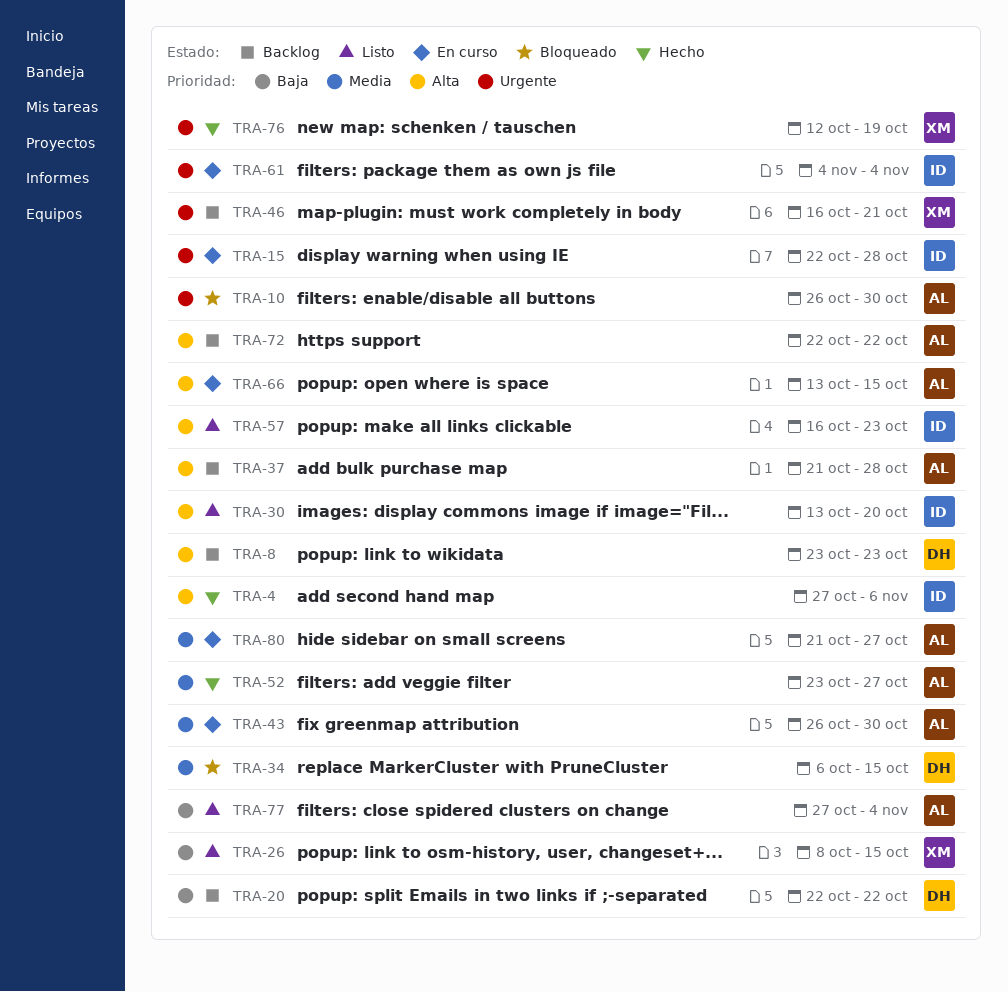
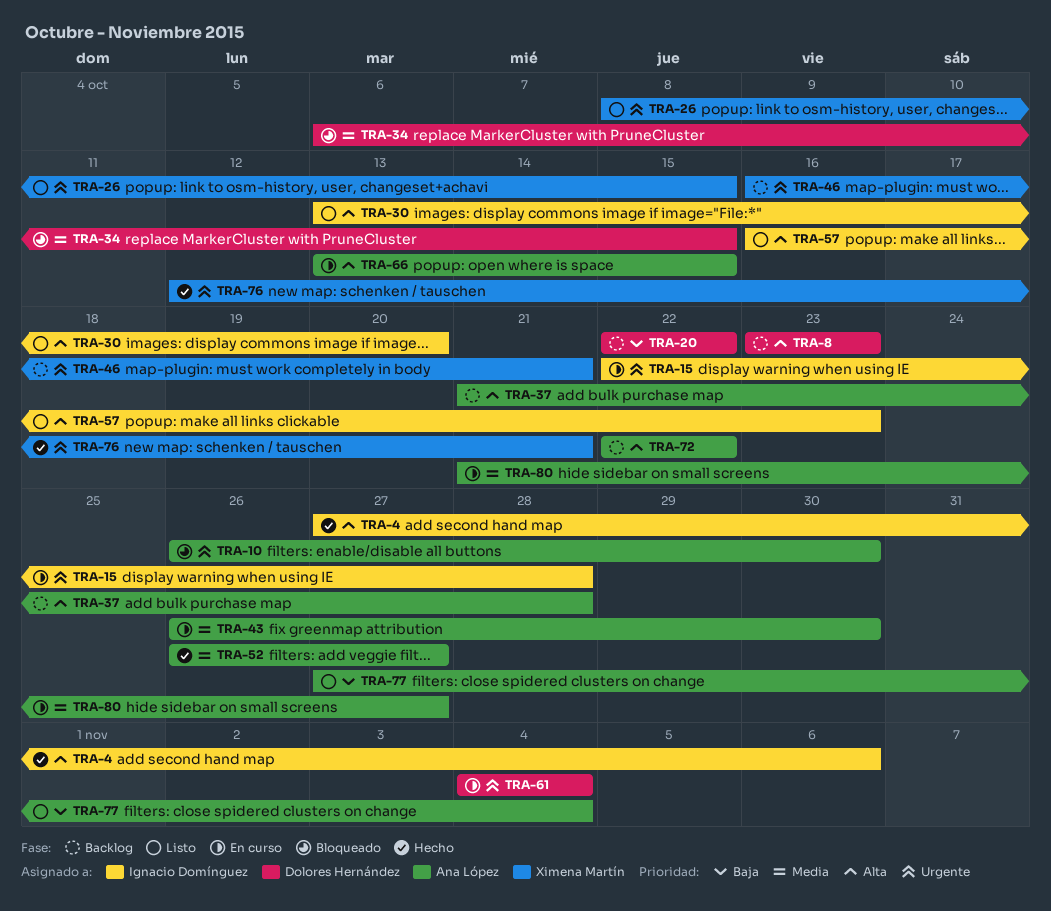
TRA-26, priority: Baja -> Urgente
TRA-52, start: Oct 23 -> Oct 26
TRA-61, owner: Ignacio Domínguez -> Dolores Hernández
TRA-76, due: Oct 19 -> Oct 21

